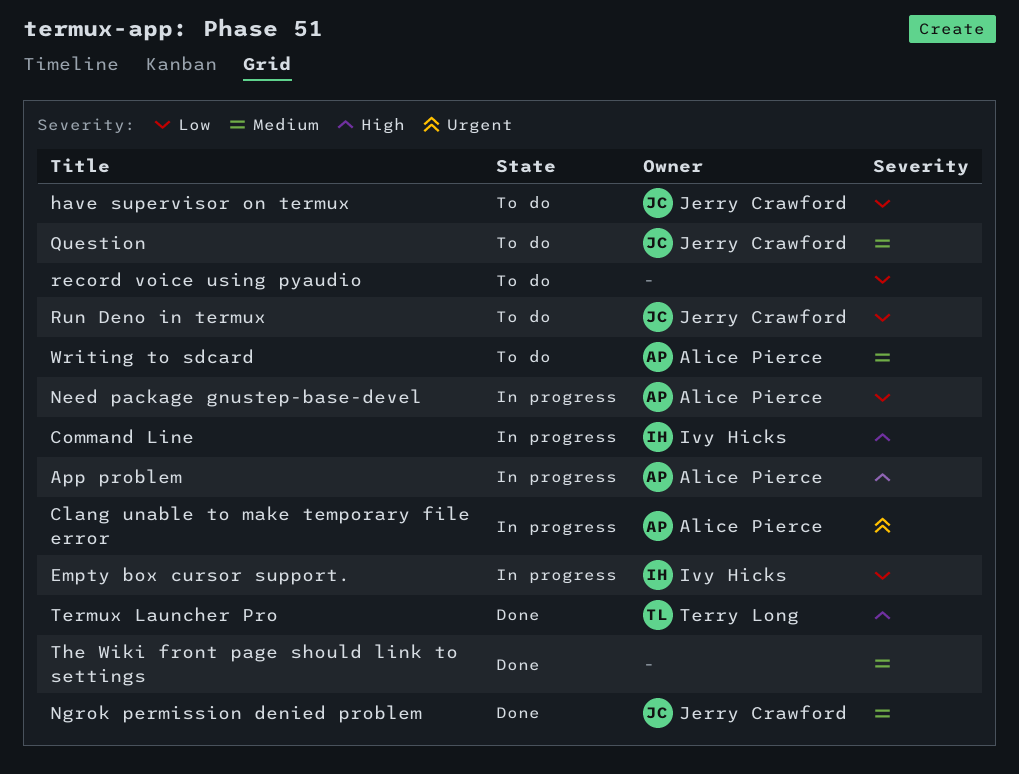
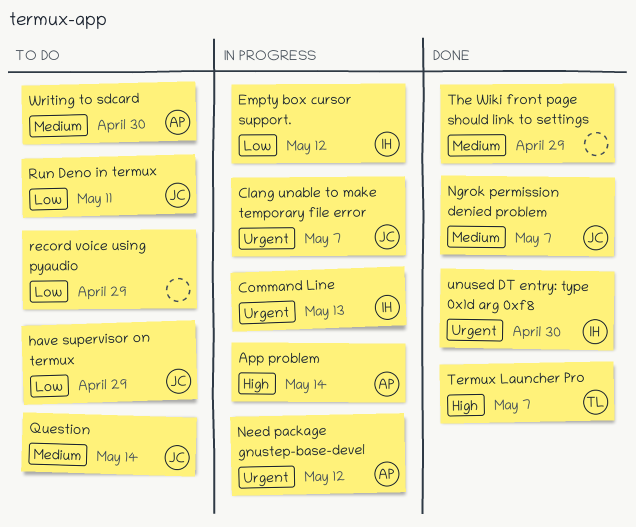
Clang unable to make temporary file error, owner: Alice Pierce -> Jerry Crawford
Command Line, priority: High -> Urgent
Need package gnustep-base-devel, priority: Low -> Urgent
unused DT entry: type 0x1d arg 0xf8: none -> present

